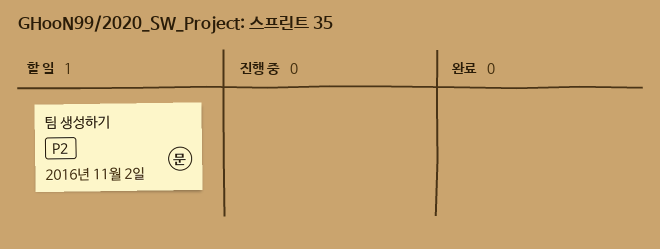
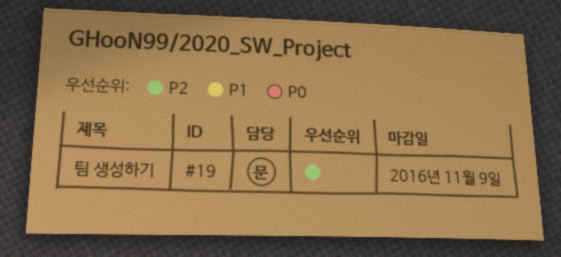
팀 생성하기, due: Nov 2 -> Nov 9

